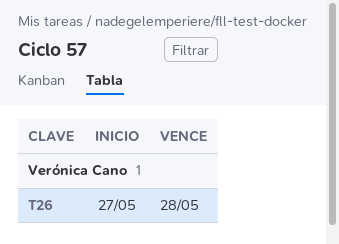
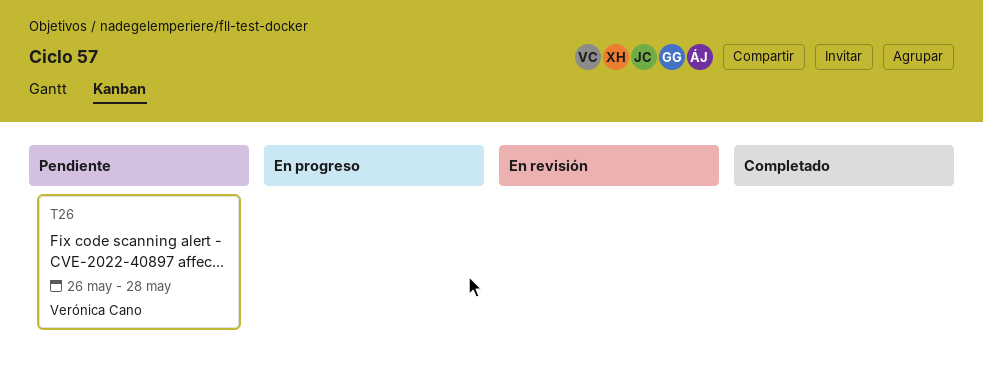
T26, start: May 27 -> May 26

